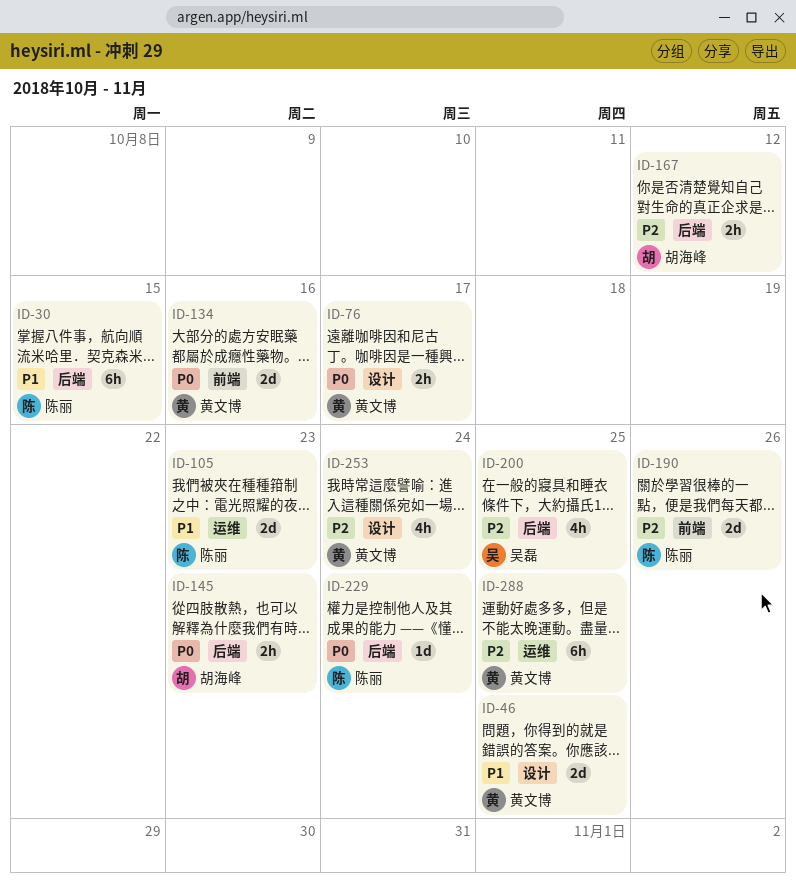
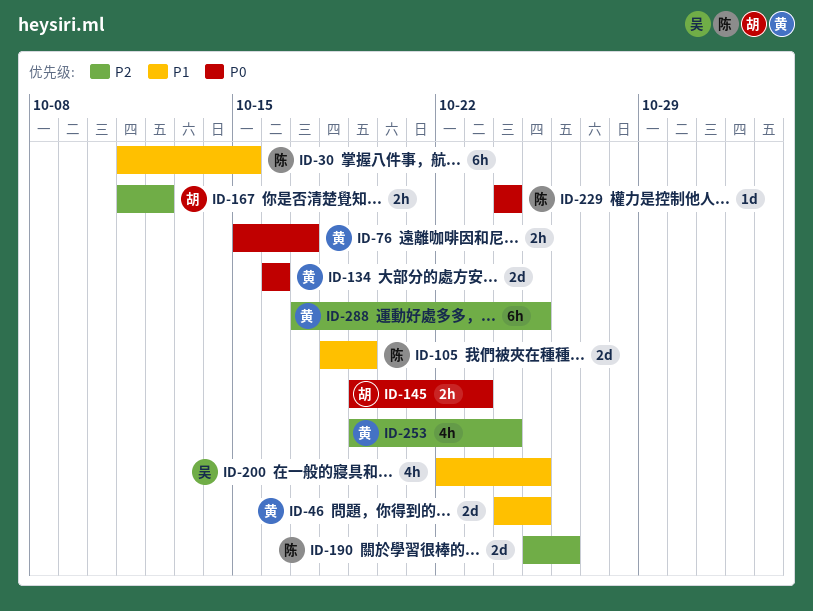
ID-105, due: Oct 23 -> Oct 19
ID-200, priority: P2 -> P1

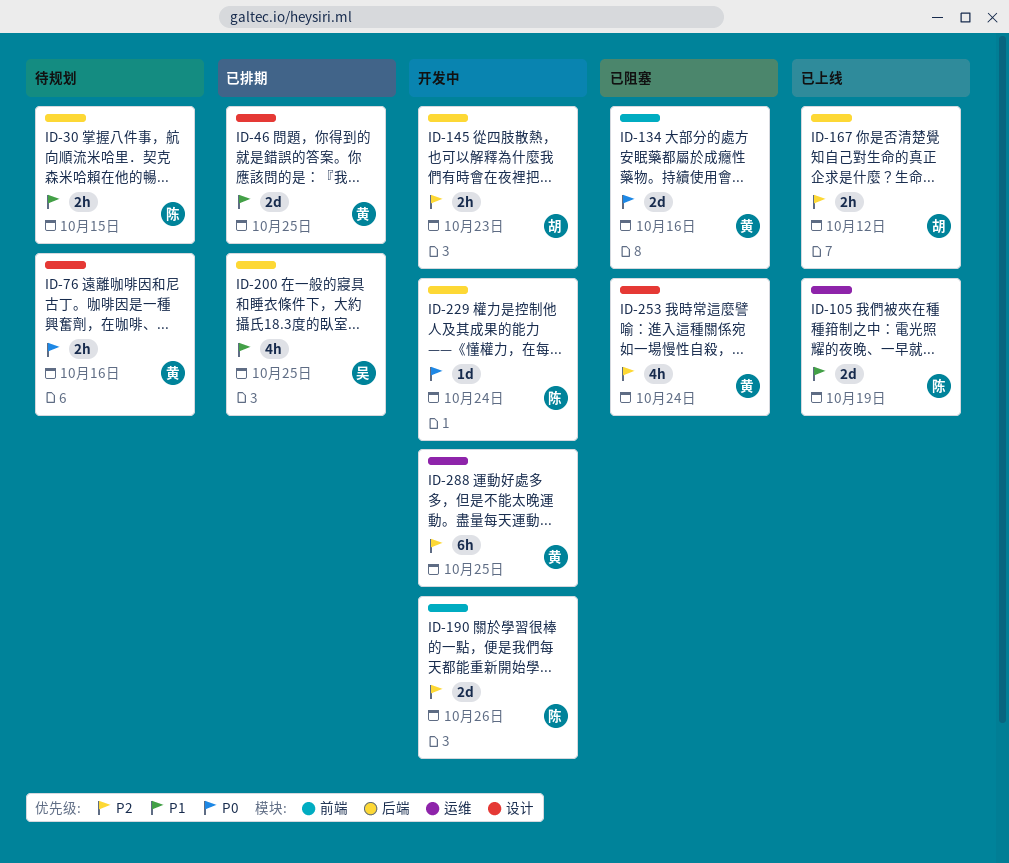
ID-30, estimate: 6h -> 2h
ID-76, due: Oct 17 -> Oct 16
ID-145, priority: P0 -> P2

